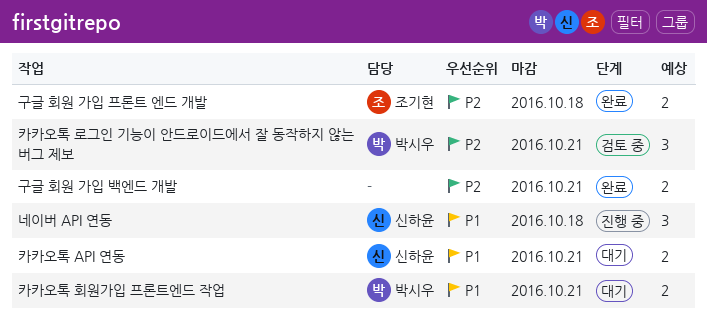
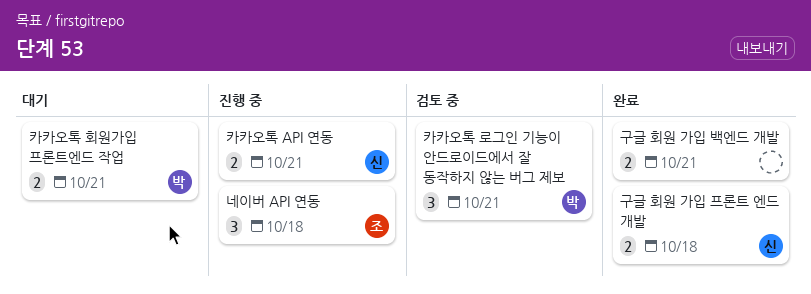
구글 회원 가입 프론트 엔드 개발, owner: 조기현 -> 신하윤
네이버 API 연동, owner: 신하윤 -> 조기현
카카오톡 API 연동, status: 대기 -> 진행 중

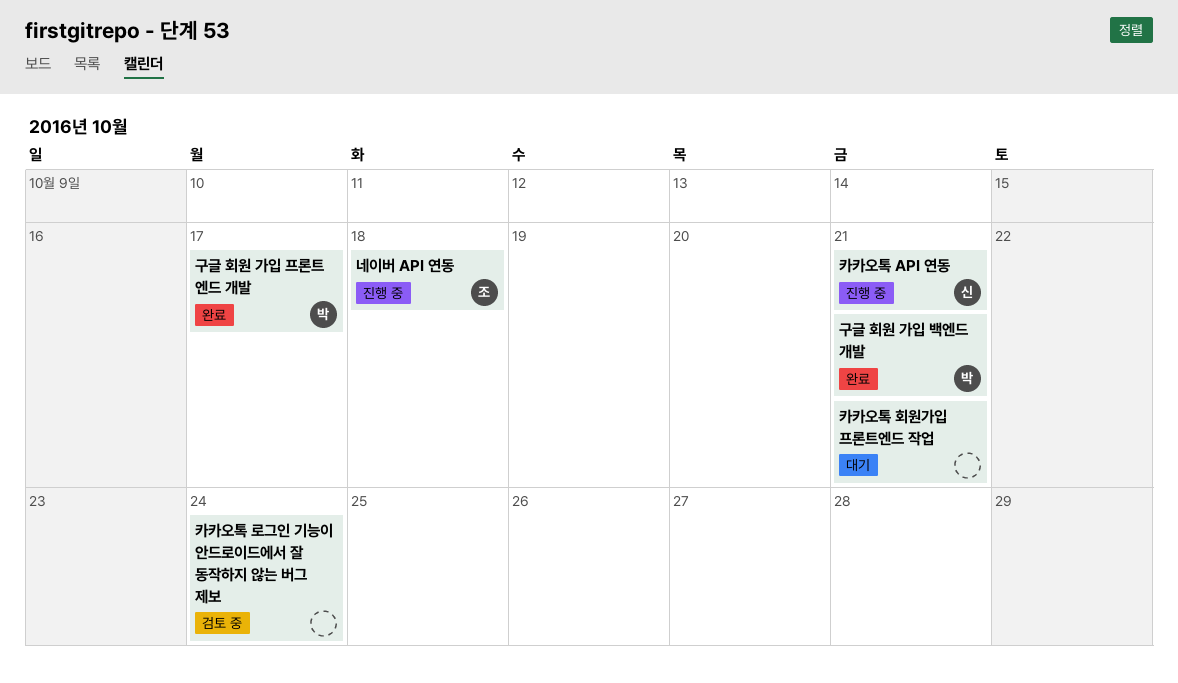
구글 회원 가입 백엔드 개발, owner: none -> 박
구글 회원 가입 프론트 엔드 개발, owner: 신 -> 박
구글 회원 가입 프론트 엔드 개발, due: Oct 18 -> Oct 17
카카오톡 로그인 기능이 안드로이드에서 잘 동작하지 않는 버그 제보, owner: 박 -> none
카카오톡 로그인 기능이 안드로이드에서 잘 동작하지 않는 버그 제보, due: Oct 21 -> Oct 24
카카오톡 회원가입 프론트엔드 작업, owner: 박 -> none

